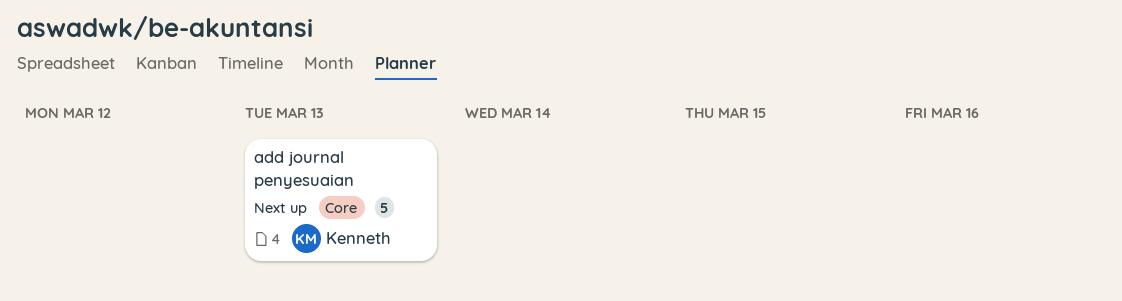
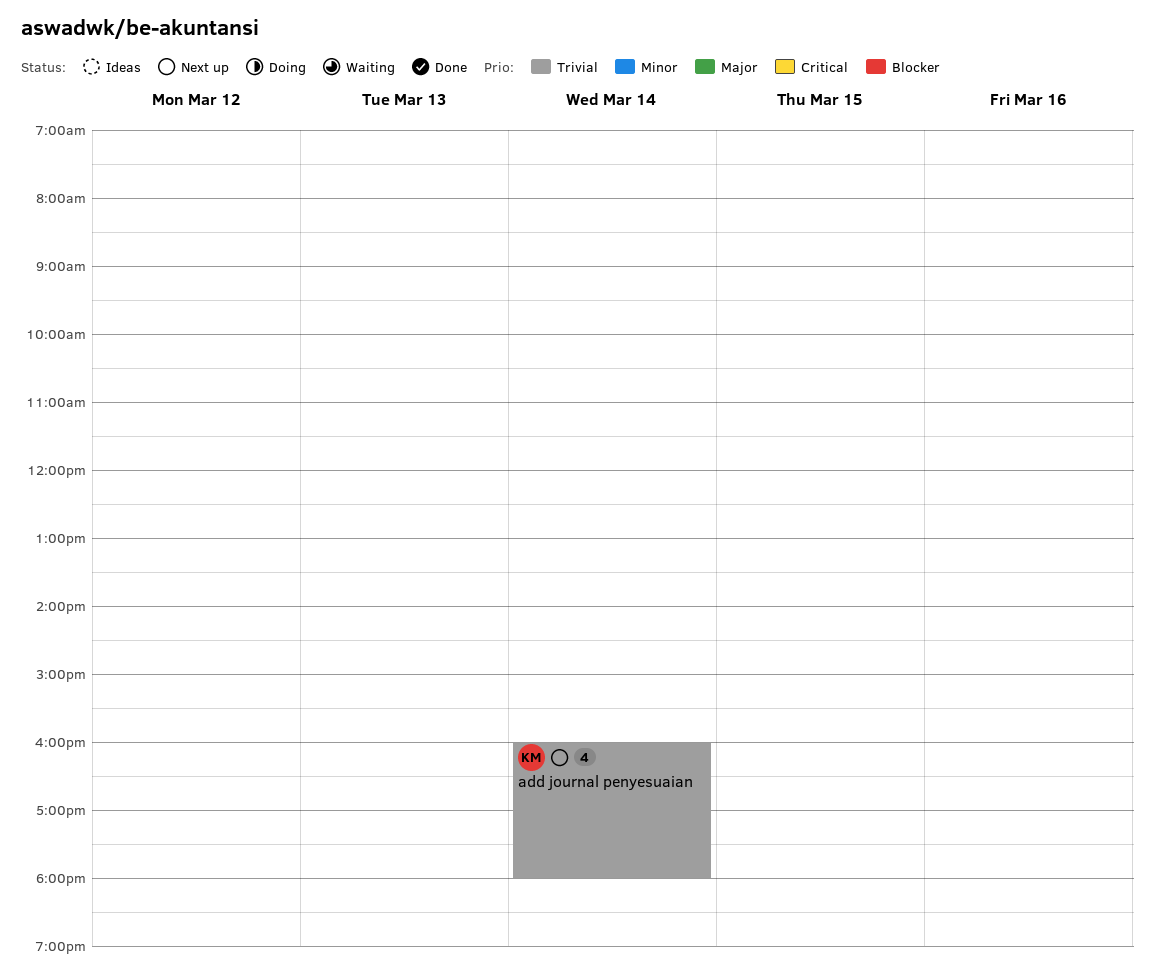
add journal penyesuaian, estimate: 5 -> 4
add journal penyesuaian, day: Mar 13 -> Mar 14

